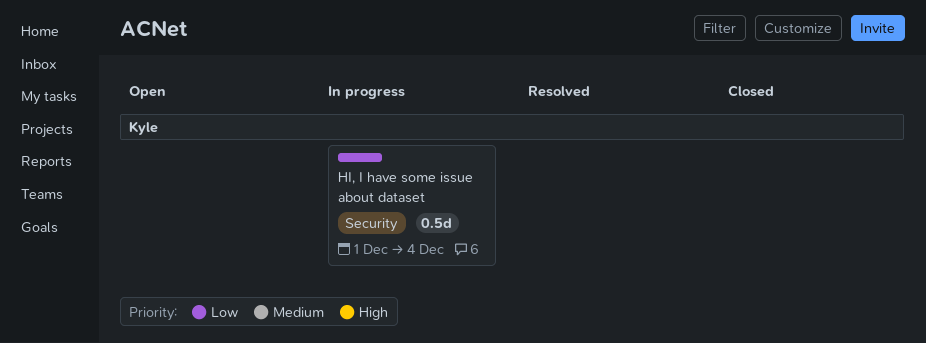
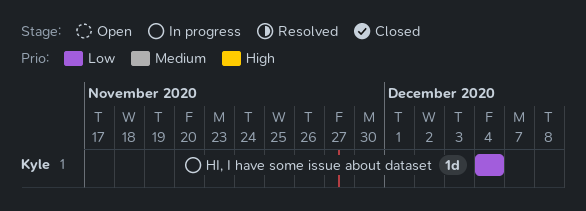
HI, I have some issue about dataset, estimate: 0.5d -> 1d
HI, I have some issue about dataset, start: Dec 1 -> Dec 4

